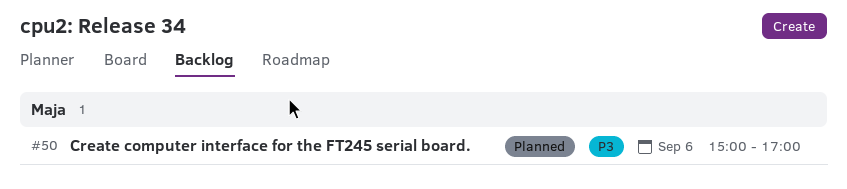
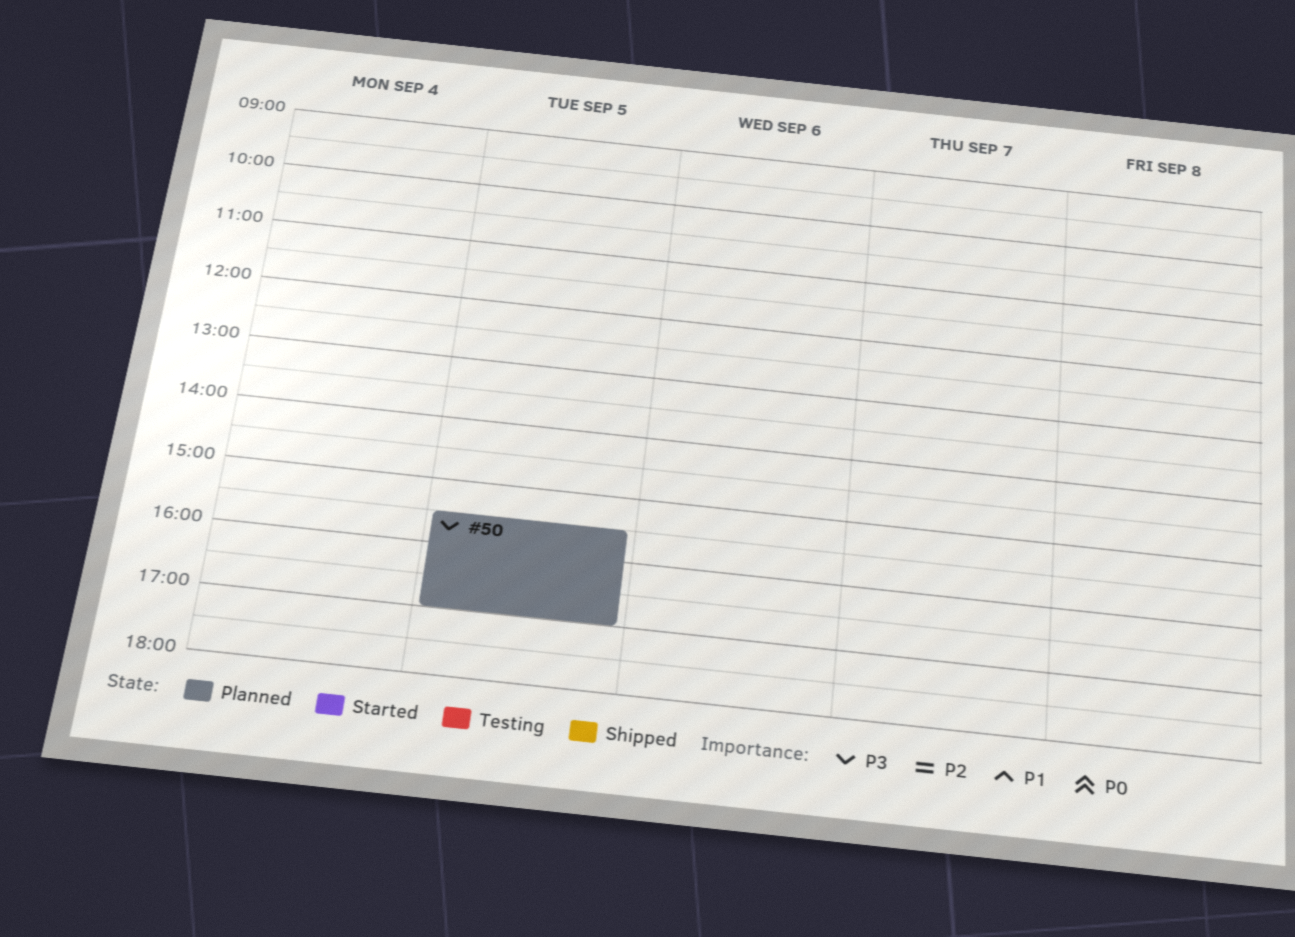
#50, day: Sep 6 -> Sep 5
#50, begins: 15:00 -> 15:30

